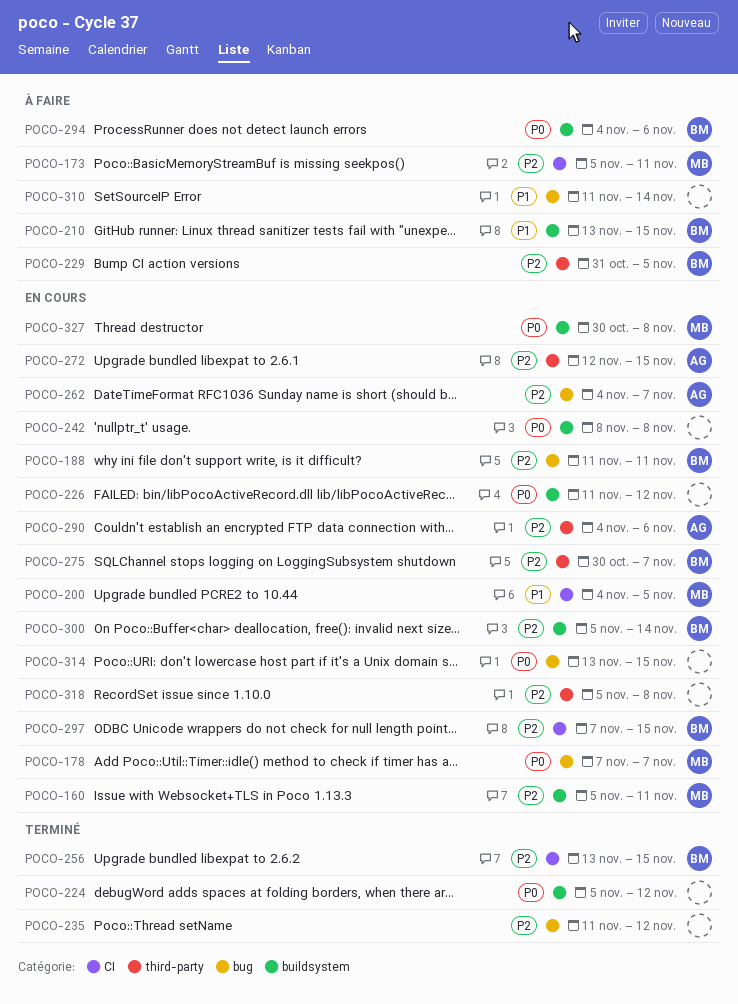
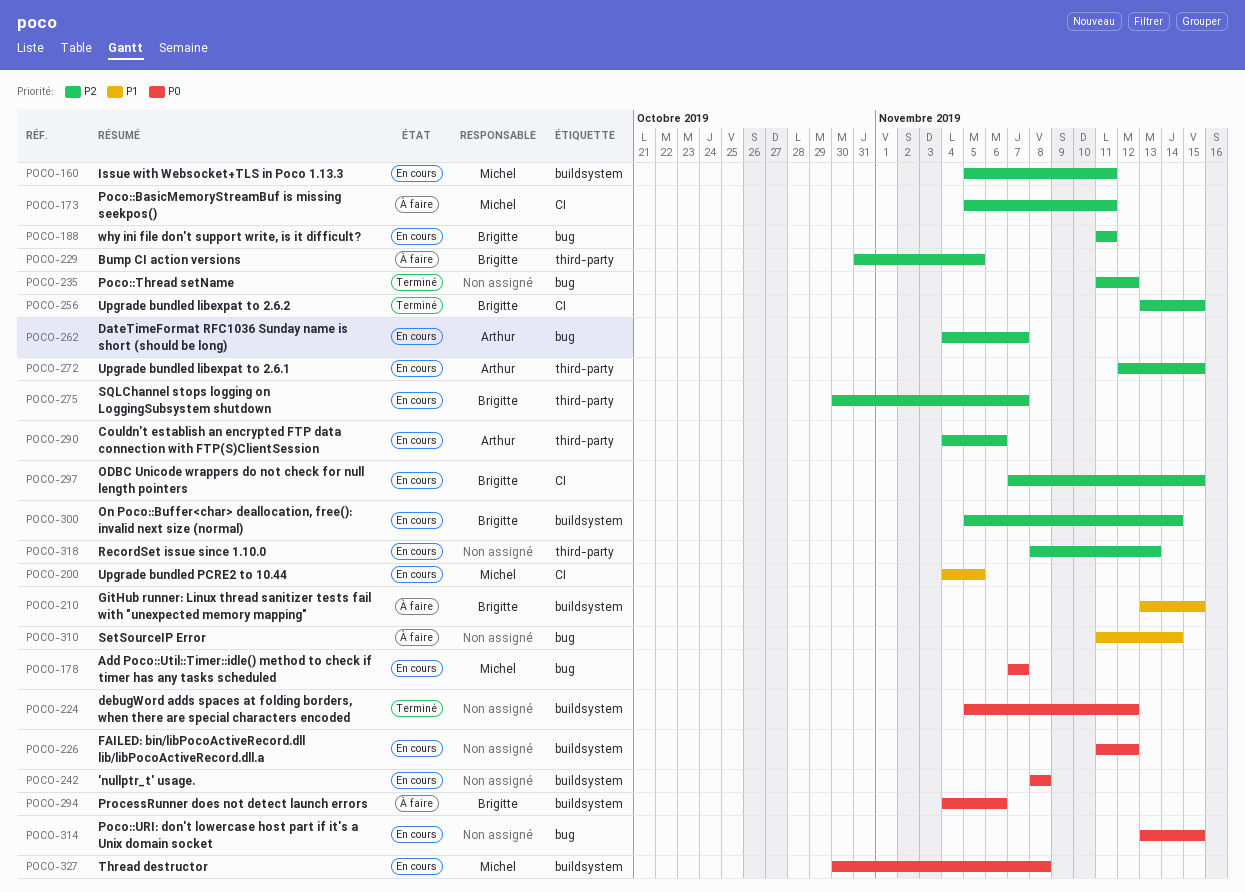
POCO-318, start: Nov 5 -> Nov 8
POCO-318, due: Nov 8 -> Nov 13

